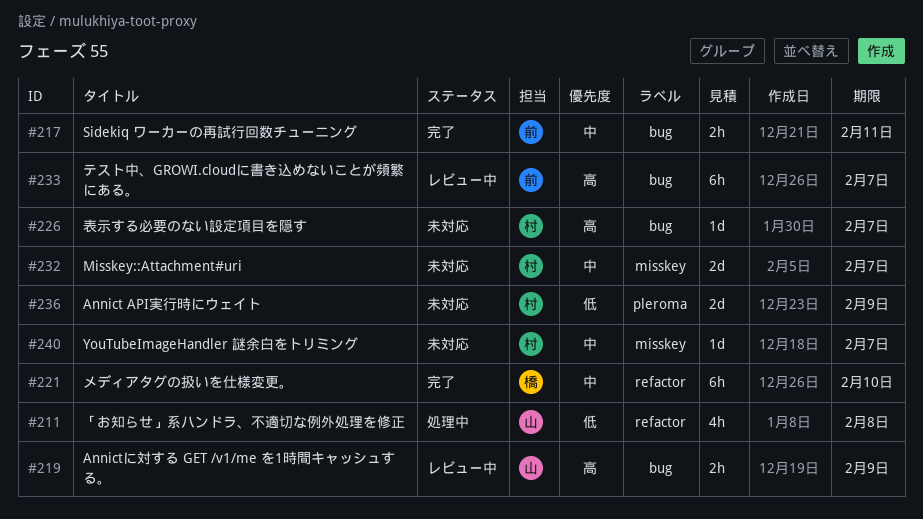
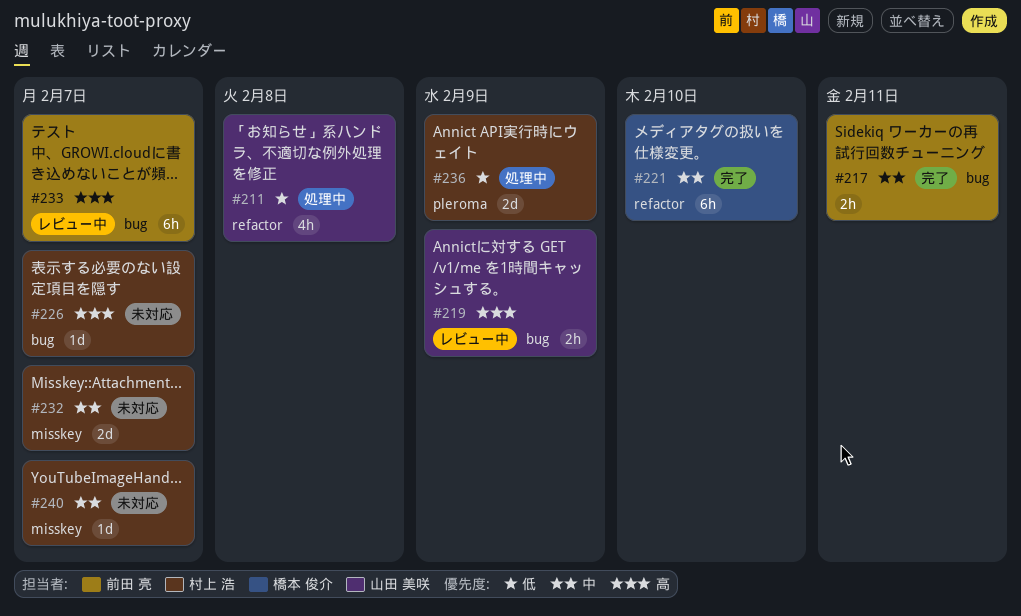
#236, status: 未対応 -> 処理中

